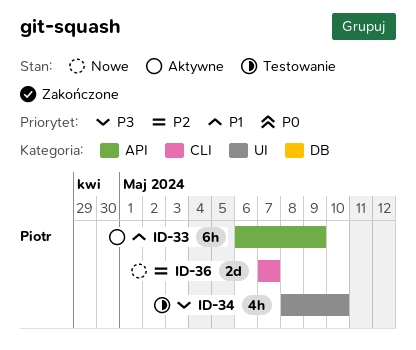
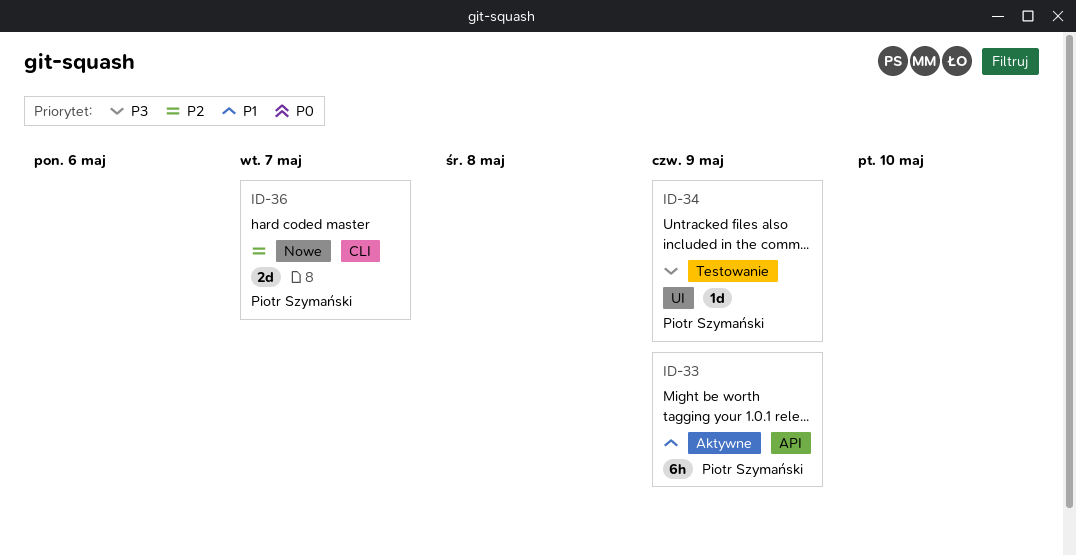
ID-34, estimate: 4h -> 1d
ID-34, due: May 10 -> May 9

